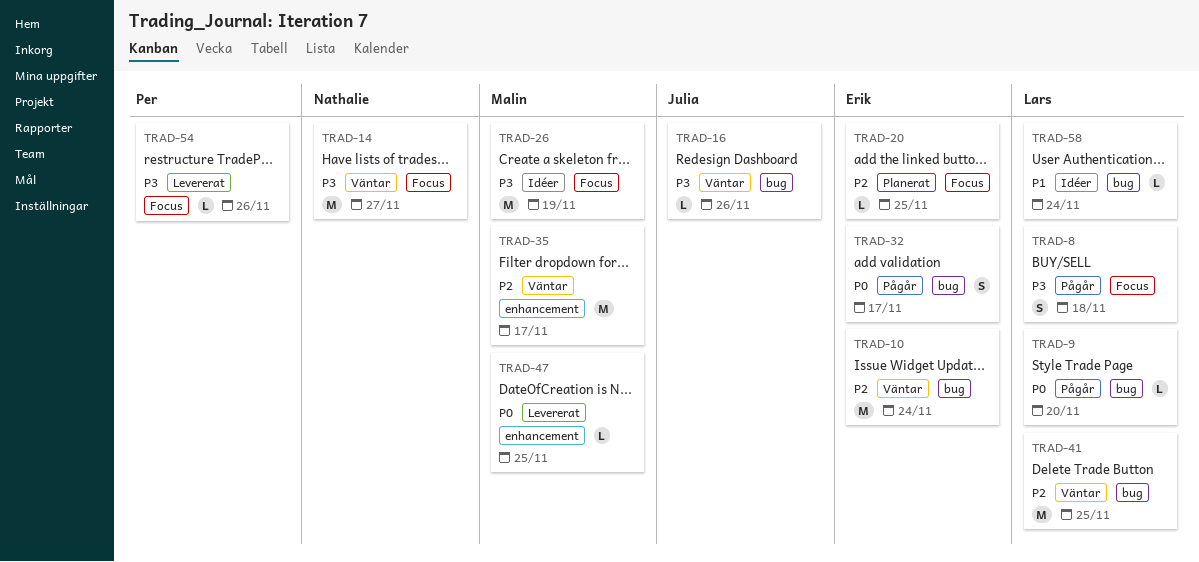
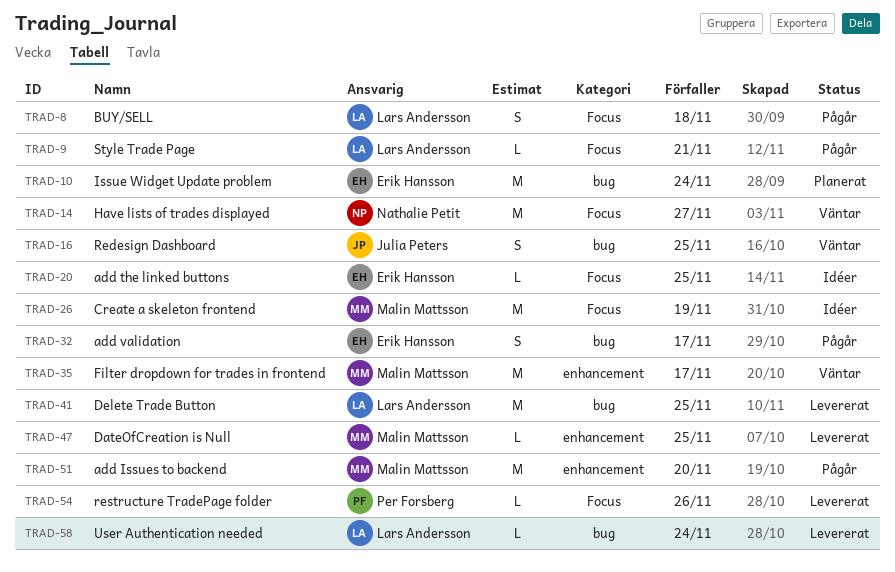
TRAD-9, label: bug -> Focus
TRAD-9, due: Nov 20 -> Nov 21
TRAD-10, status: Väntar -> Planerat
TRAD-16, estimate: L -> S
TRAD-16, due: Nov 26 -> Nov 25
TRAD-20, status: Planerat -> Idéer
TRAD-41, status: Väntar -> Levererat
TRAD-51: none -> present
TRAD-58, status: Idéer -> Levererat

